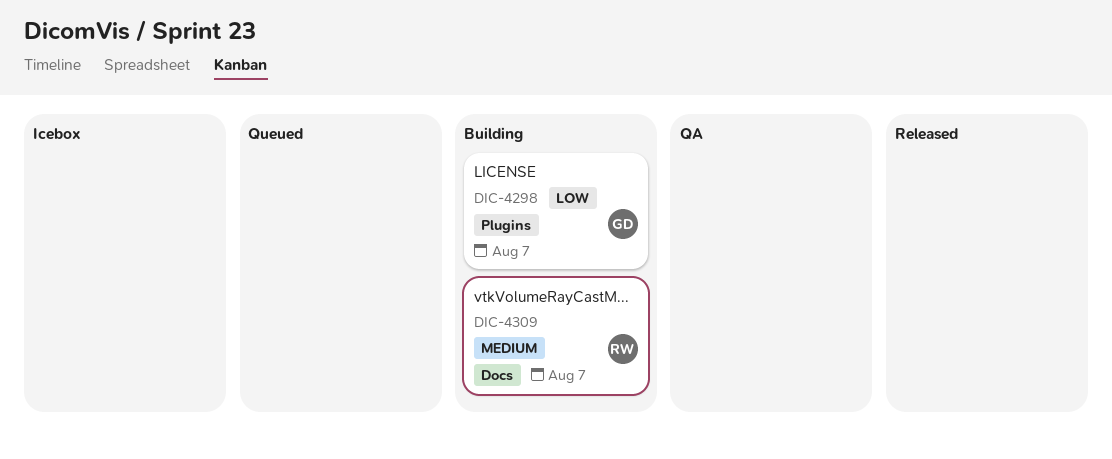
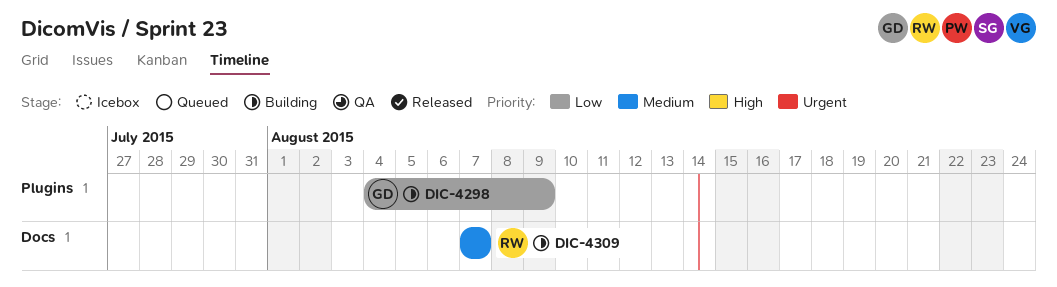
DIC-4298, due: Aug 7 -> Aug 9

